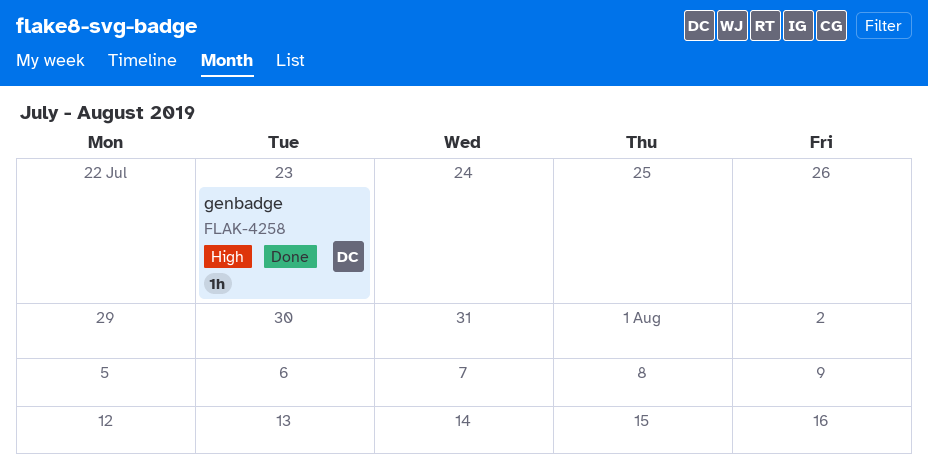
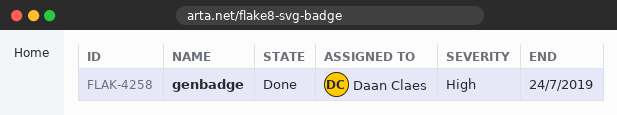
FLAK-4258, due: Jul 23 -> Jul 24

